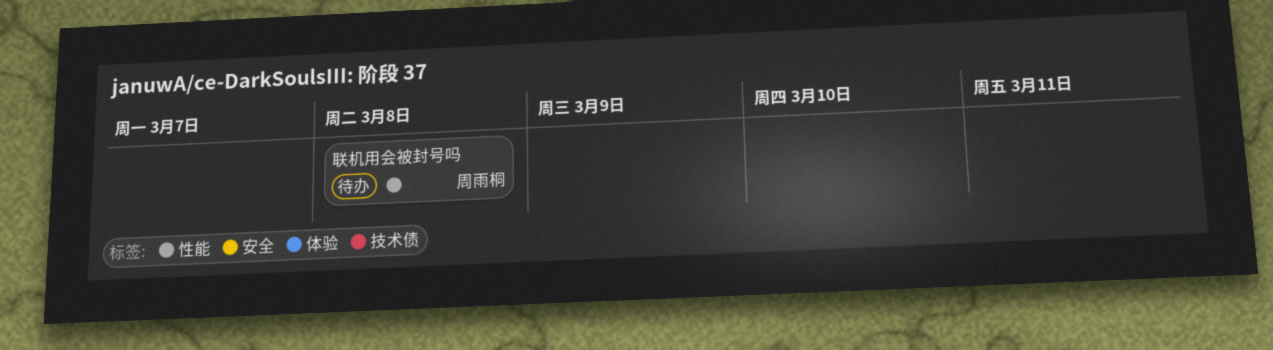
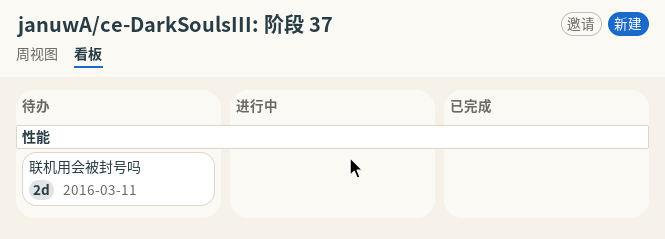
联机用会被封号吗, due: Mar 8 -> Mar 11

